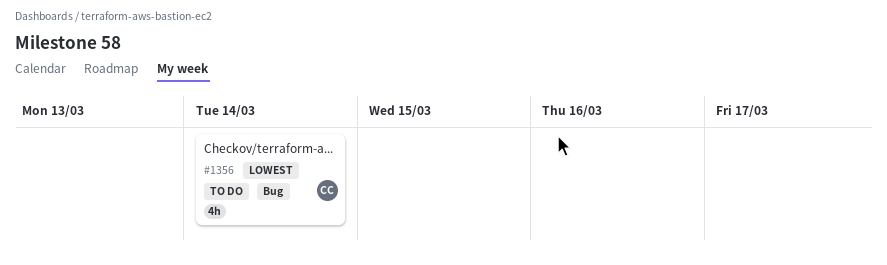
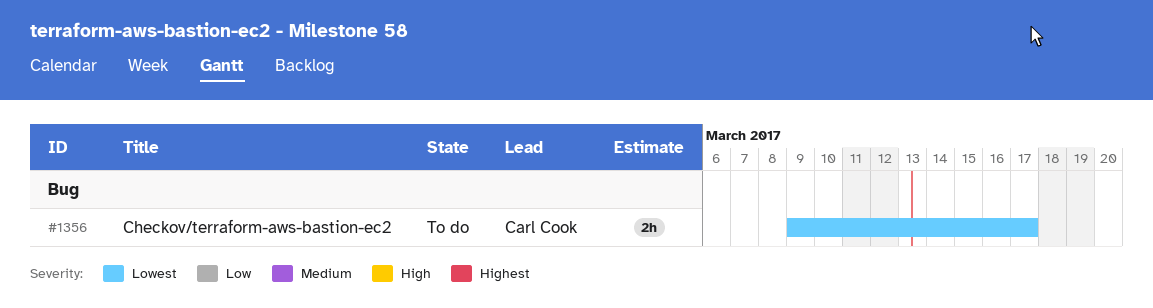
#1356, estimate: 4h -> 2h
#1356, due: Mar 14 -> Mar 17

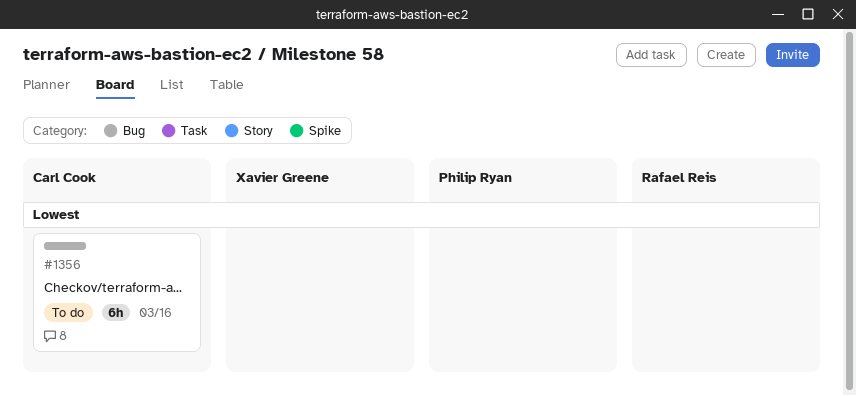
#1356, estimate: 2h -> 6h
#1356, due: Mar 17 -> Mar 16

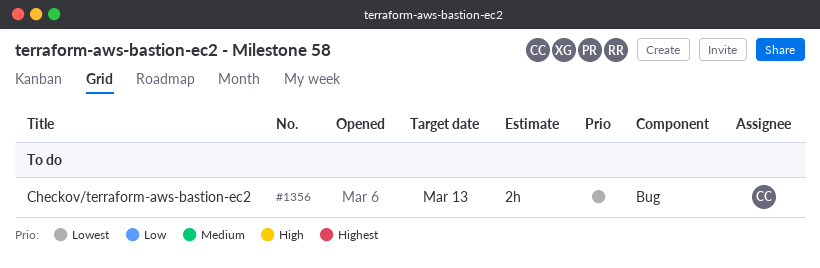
#1356, estimate: 6h -> 2h
#1356, due: Mar 16 -> Mar 13

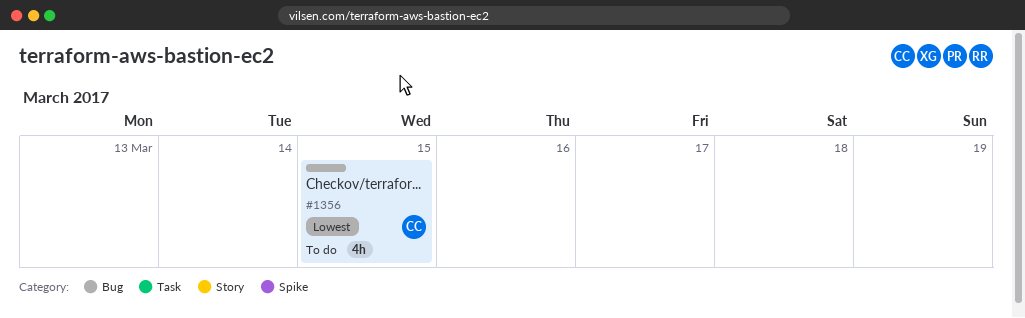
#1356, estimate: 2h -> 4h
#1356, due: Mar 13 -> Mar 15

